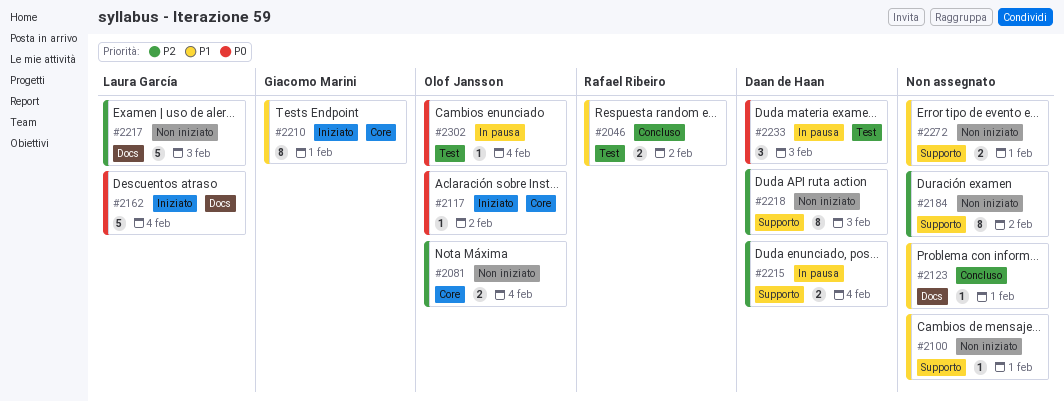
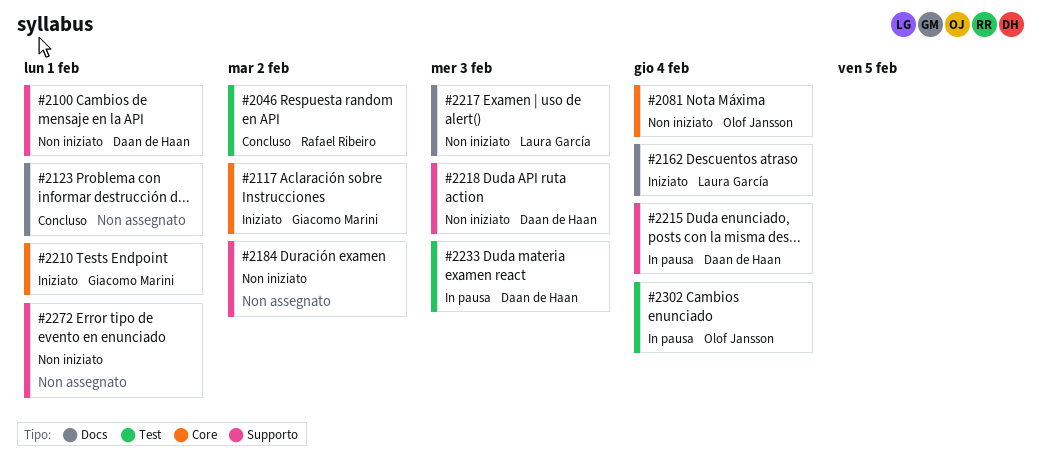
#2100, owner: none -> Daan de Haan
#2117, owner: Olof Jansson -> Giacomo Marini

